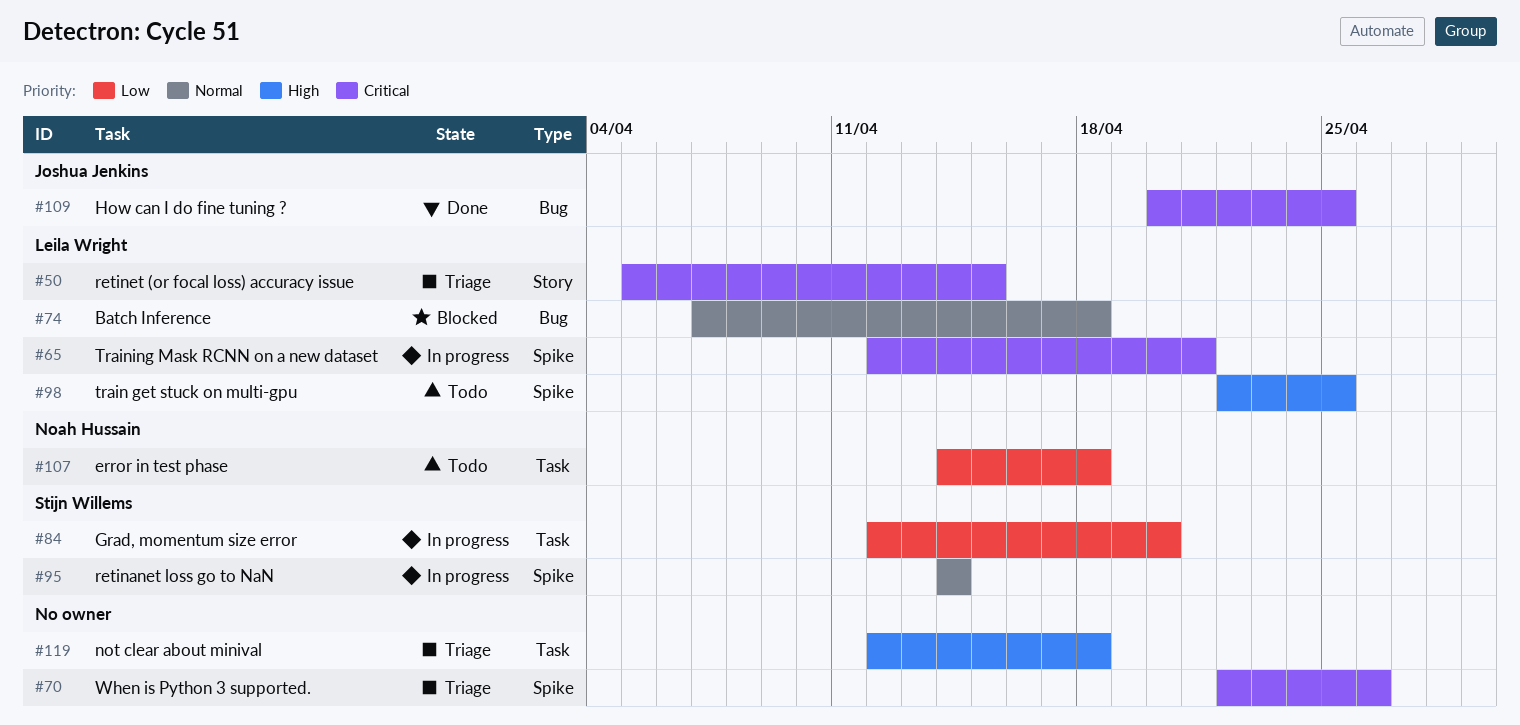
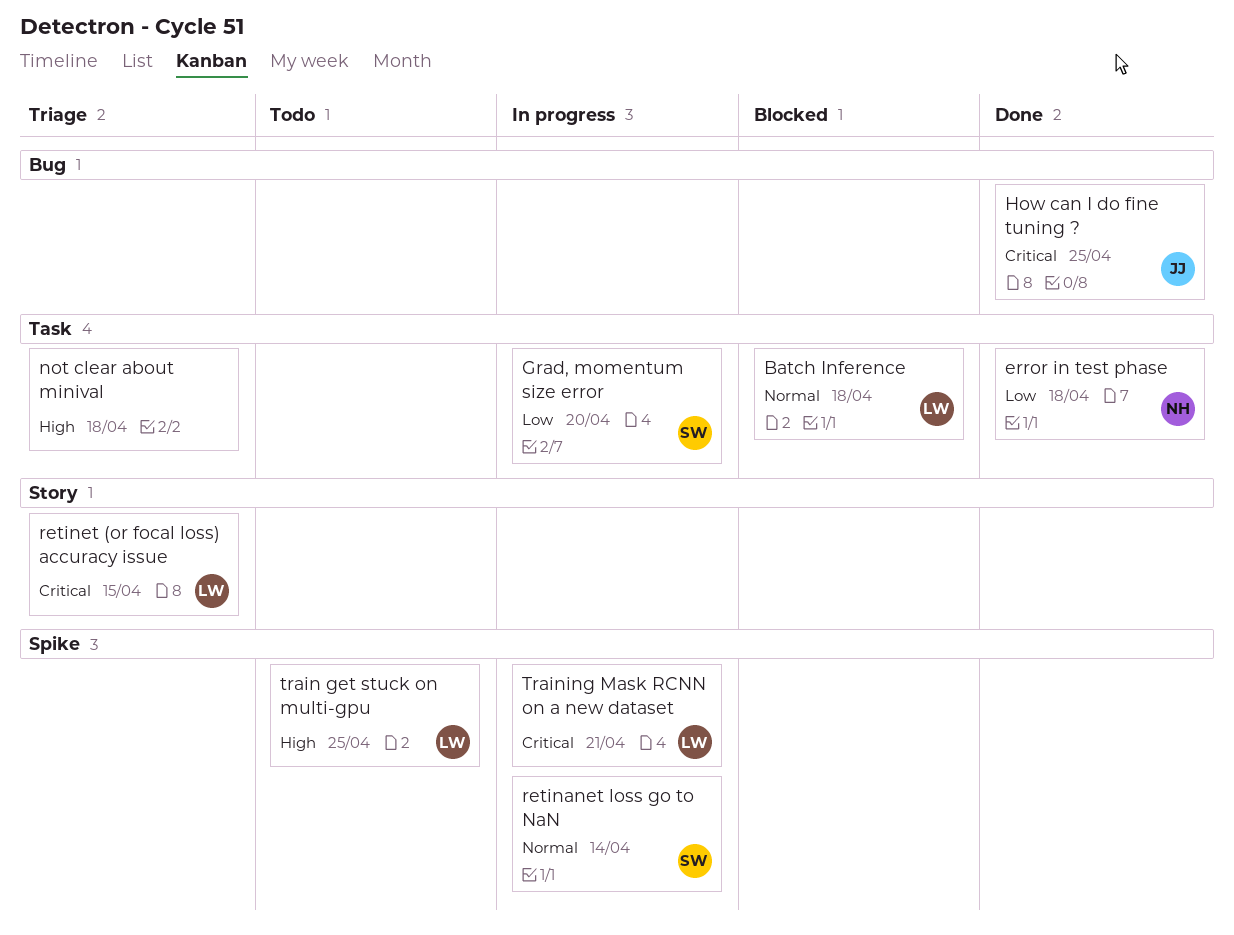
Batch Inference, label: Bug -> Task
error in test phase, status: Todo -> Done
When is Python 3 supported.: present -> none

